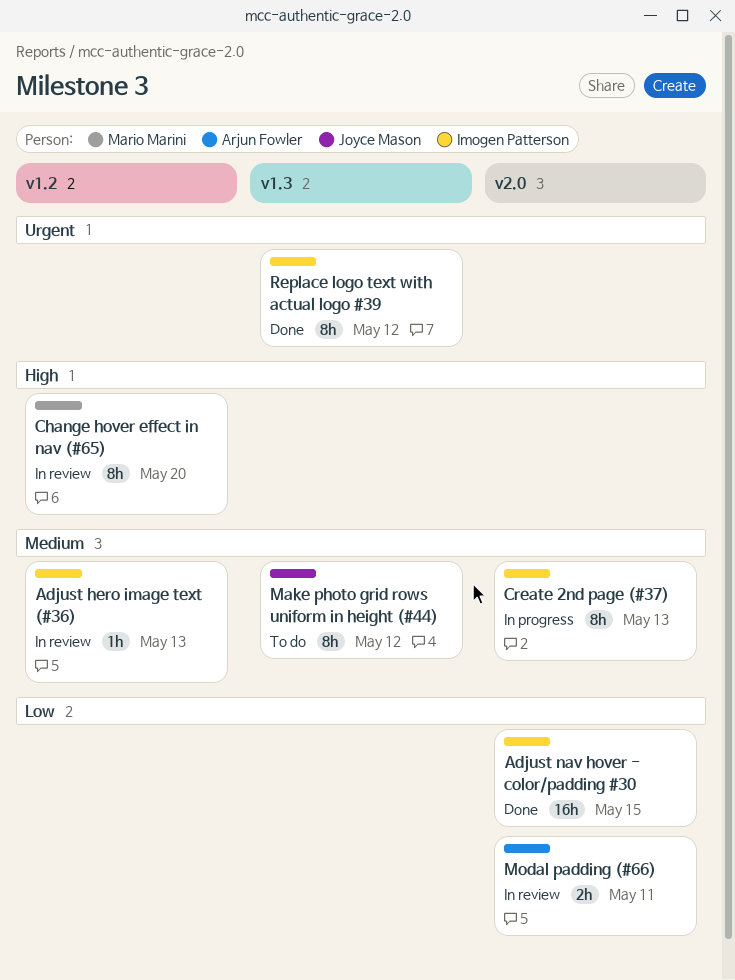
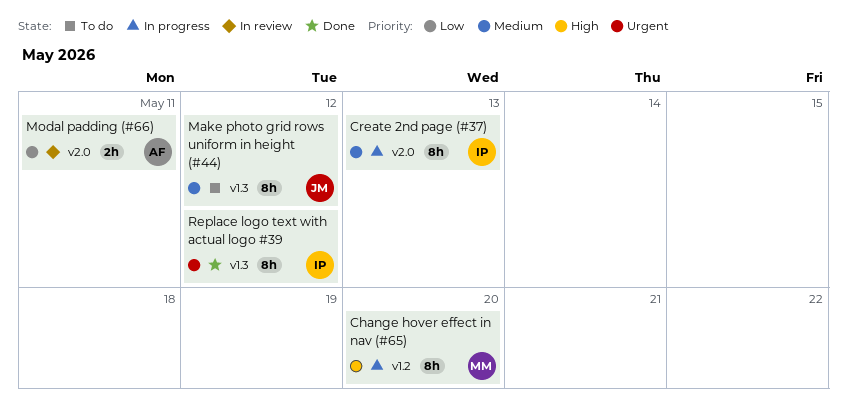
Adjust hero image text (#36): present -> none
Adjust nav hover - color/padding #30: present -> none
Change hover effect in nav (#65), status: In review -> In progress

